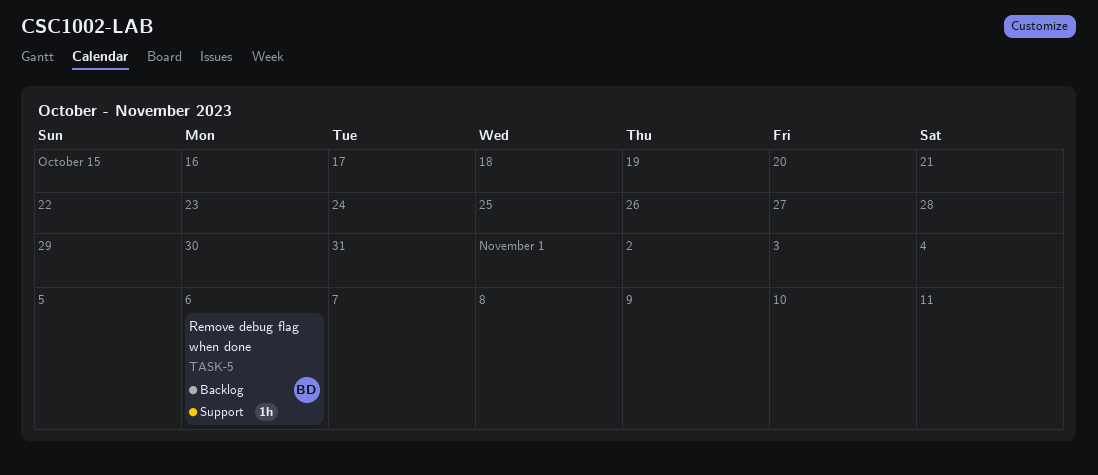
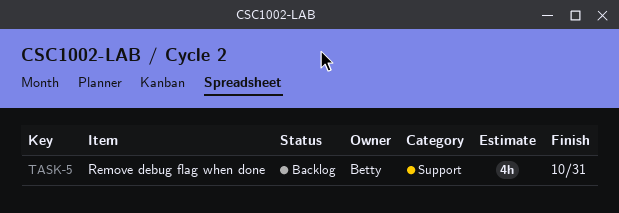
TASK-5, estimate: 1h -> 4h
TASK-5, due: Nov 6 -> Oct 31

